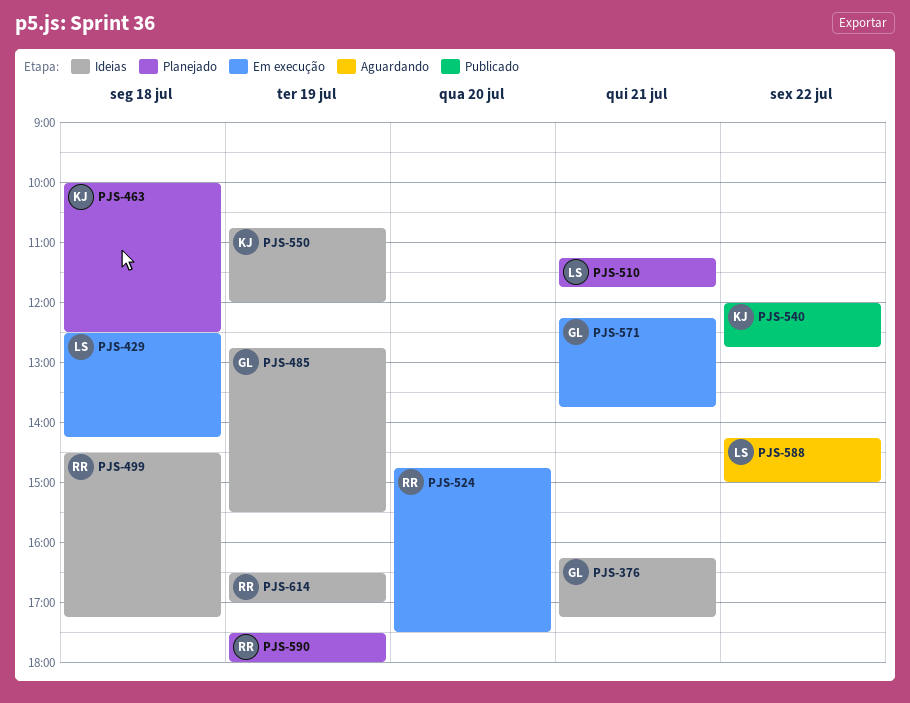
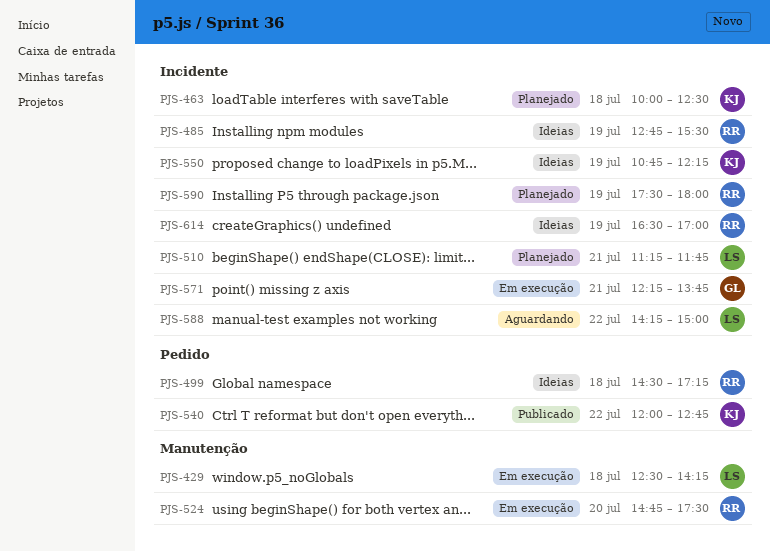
PJS-376: present -> none
PJS-485, owner: GL -> RR
PJS-550, ends: 12:00 -> 12:15

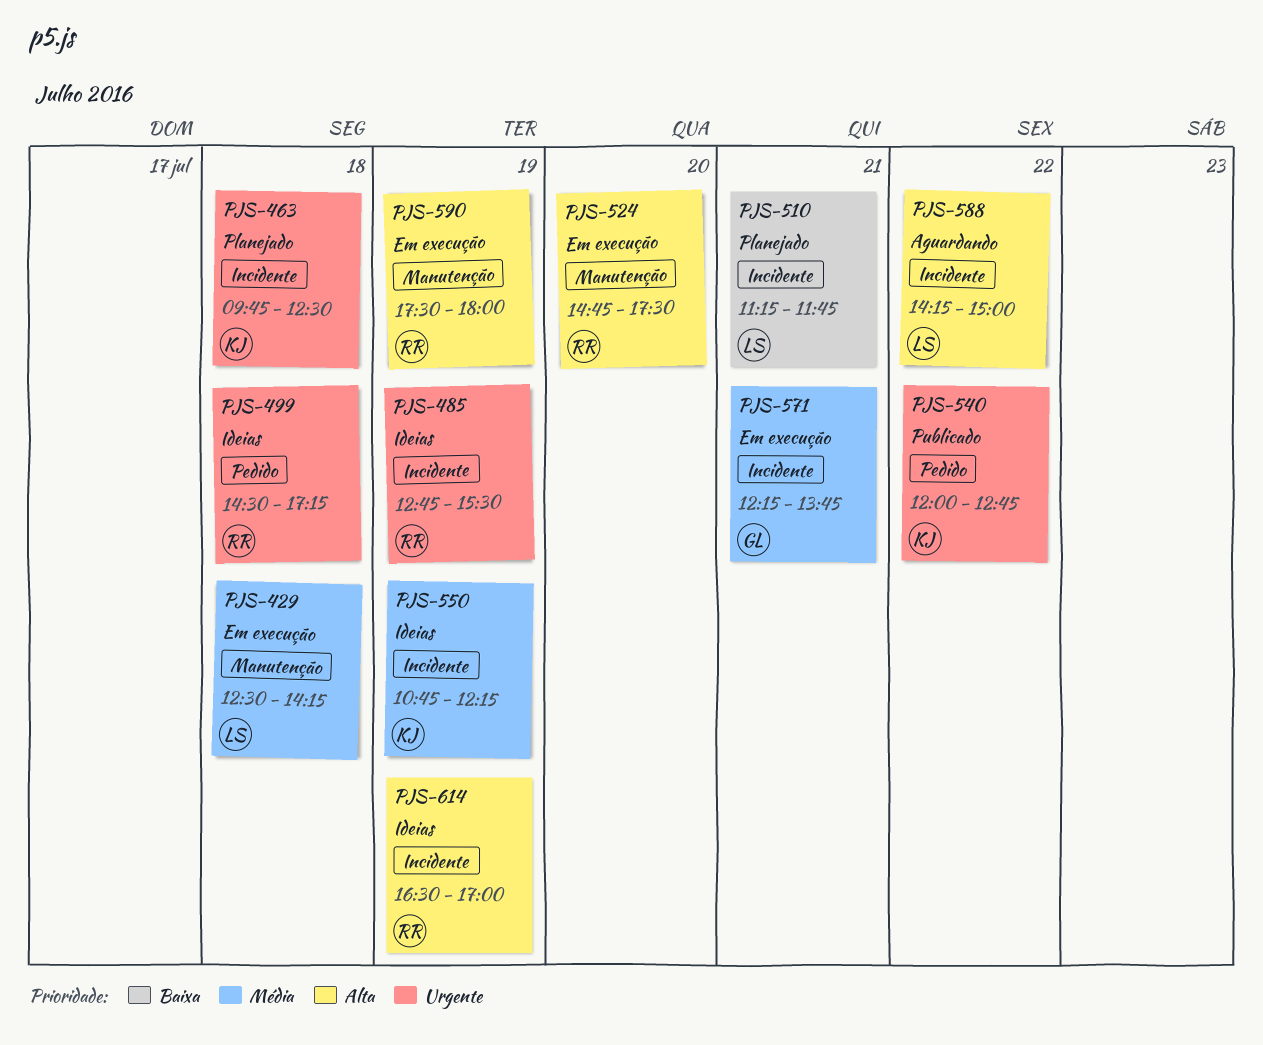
PJS-463, begins: 10:00 -> 09:45
PJS-590, status: Planejado -> Em execução
PJS-590, label: Incidente -> Manutenção

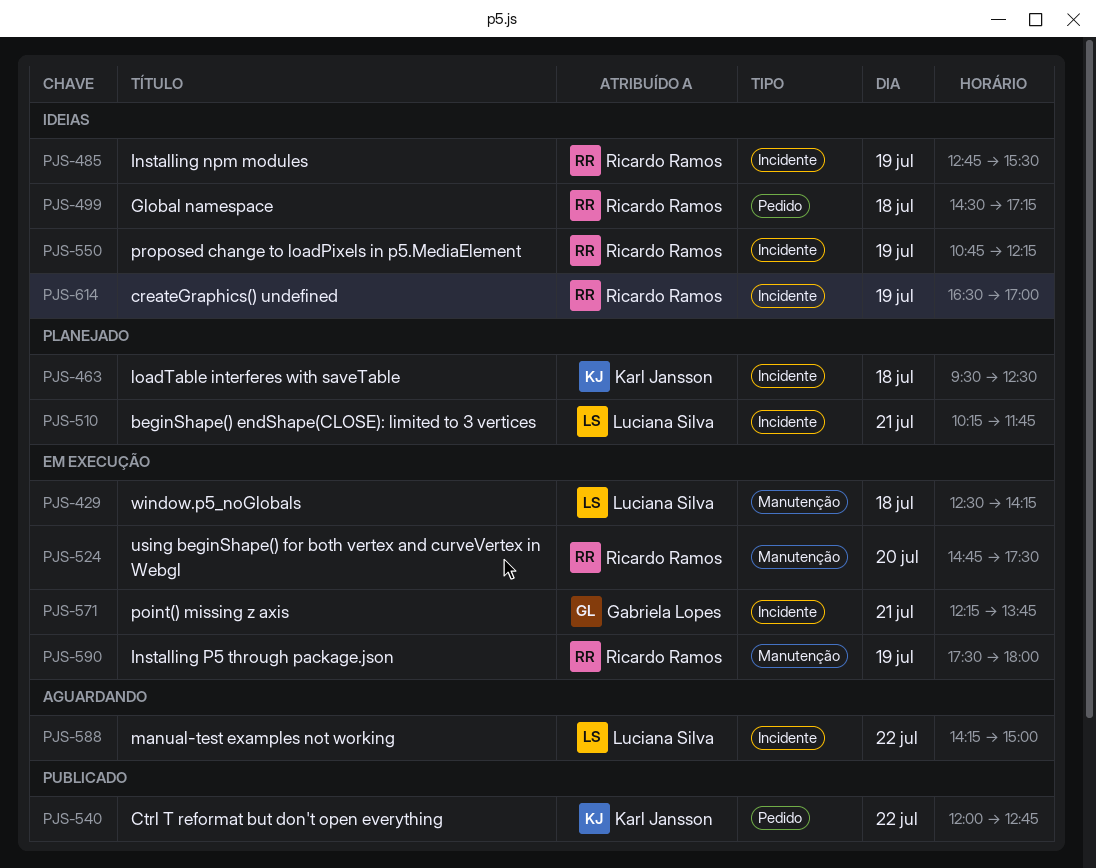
PJS-463, begins: 09:45 -> 09:30
PJS-510, begins: 11:15 -> 10:15
PJS-550, owner: Karl Jansson -> Ricardo Ramos

